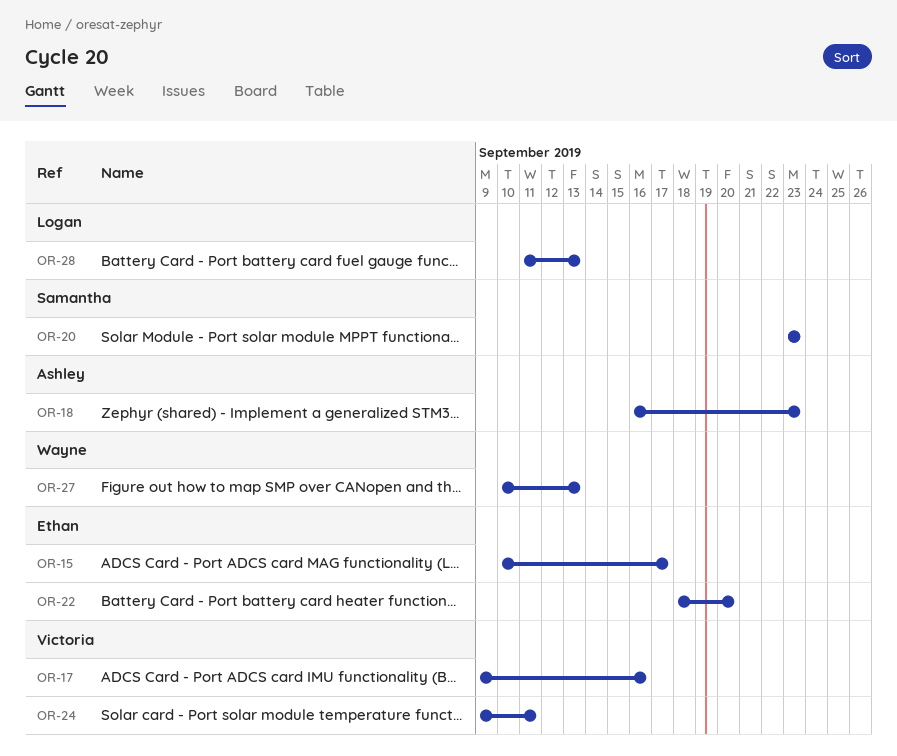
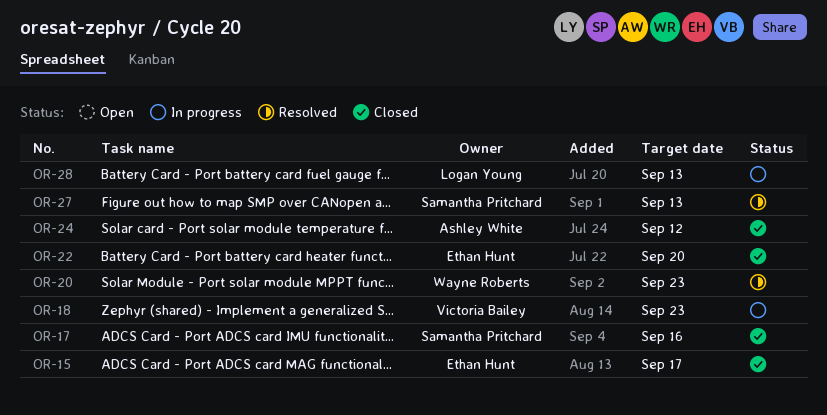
OR-17, owner: Victoria Bailey -> Samantha Pritchard
OR-18, owner: Ashley White -> Victoria Bailey
OR-20, owner: Samantha Pritchard -> Wayne Roberts
OR-24, owner: Victoria Bailey -> Ashley White
OR-24, due: Sep 11 -> Sep 12
OR-27, owner: Wayne Roberts -> Samantha Pritchard

